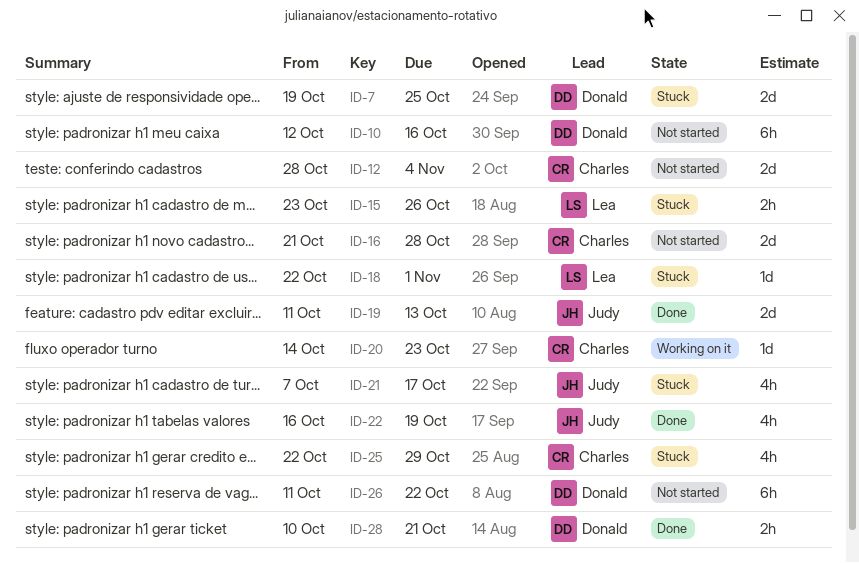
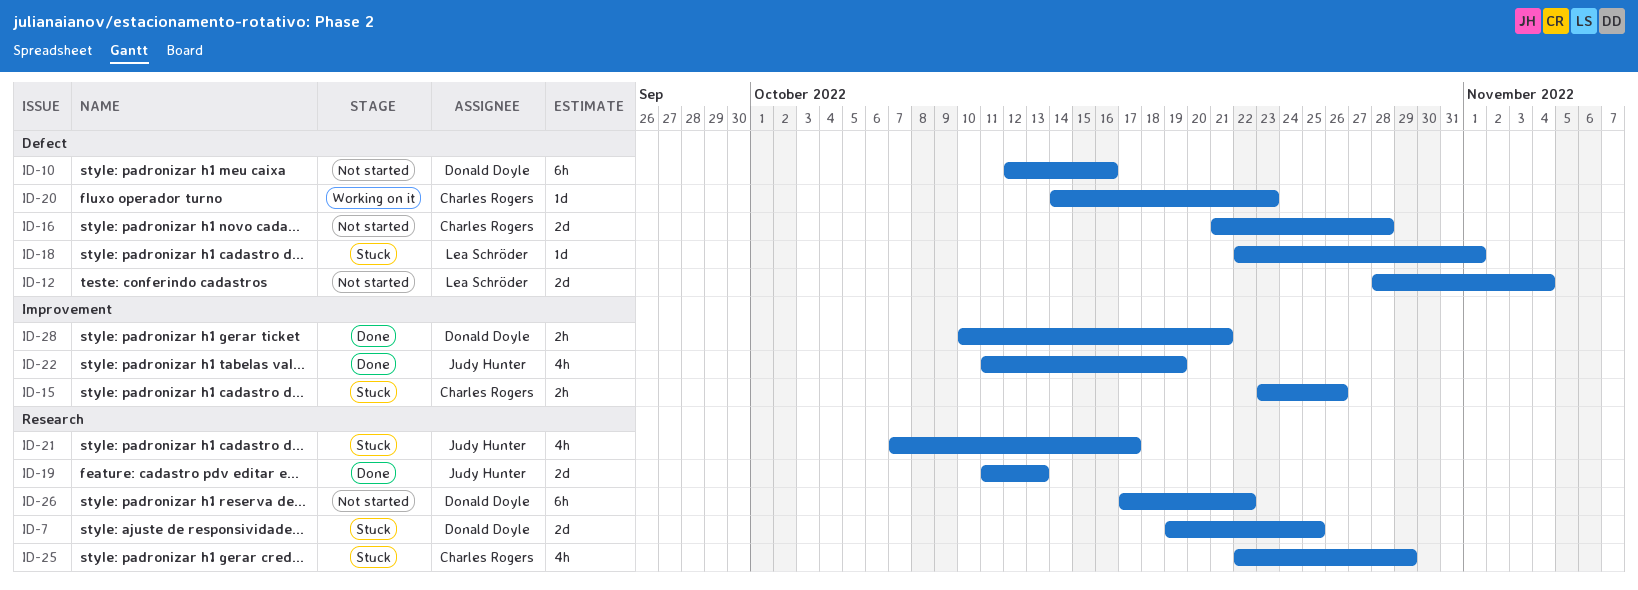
ID-12, owner: Charles Rogers -> Lea Schröder
ID-15, owner: Lea Schröder -> Charles Rogers
ID-22, start: Oct 16 -> Oct 11
ID-26, start: Oct 11 -> Oct 17

